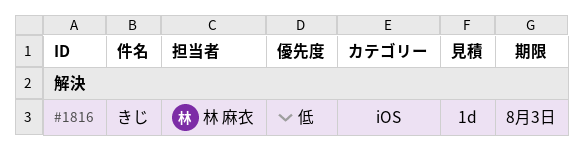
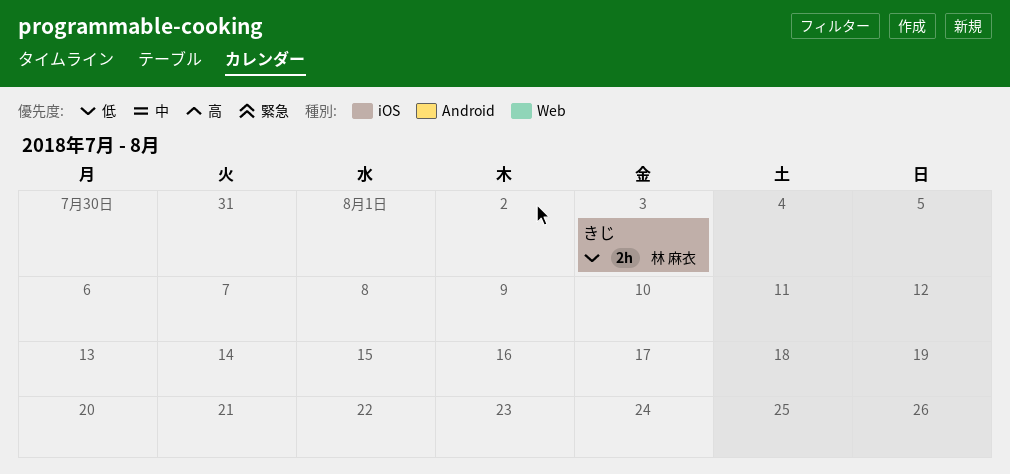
きじ, estimate: 1d -> 2h

